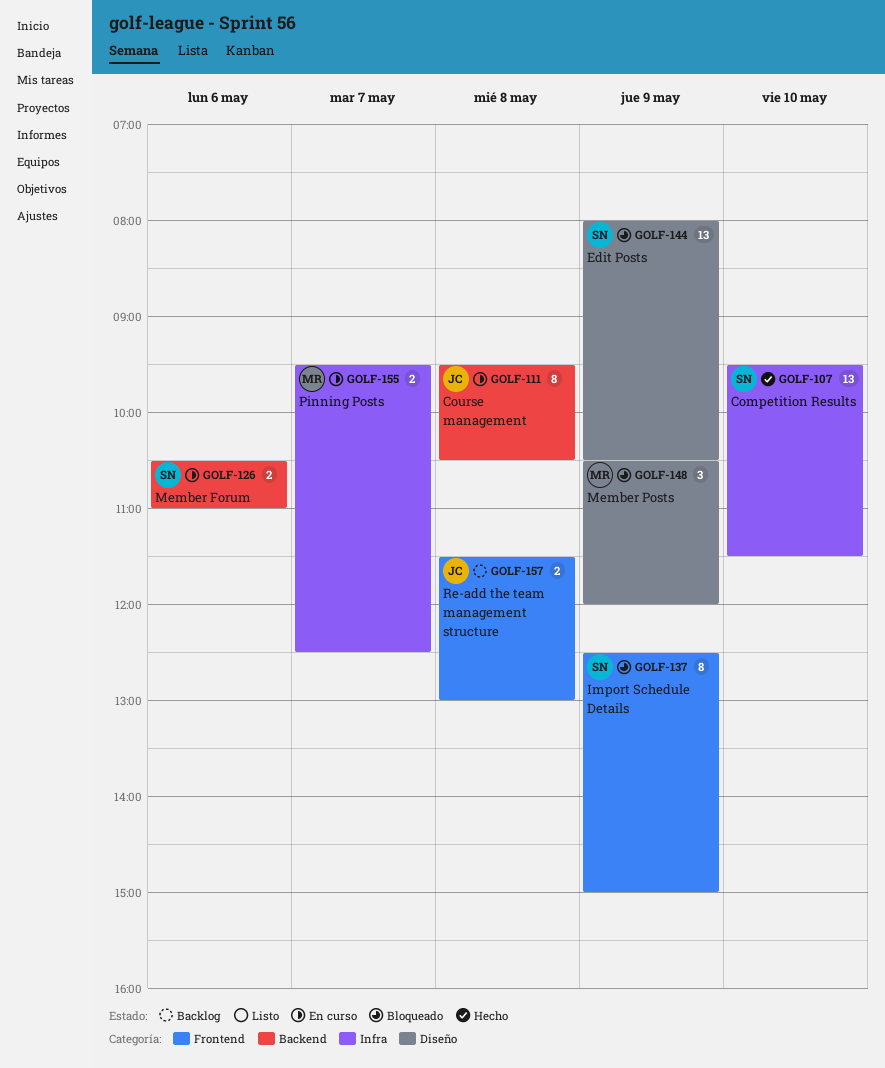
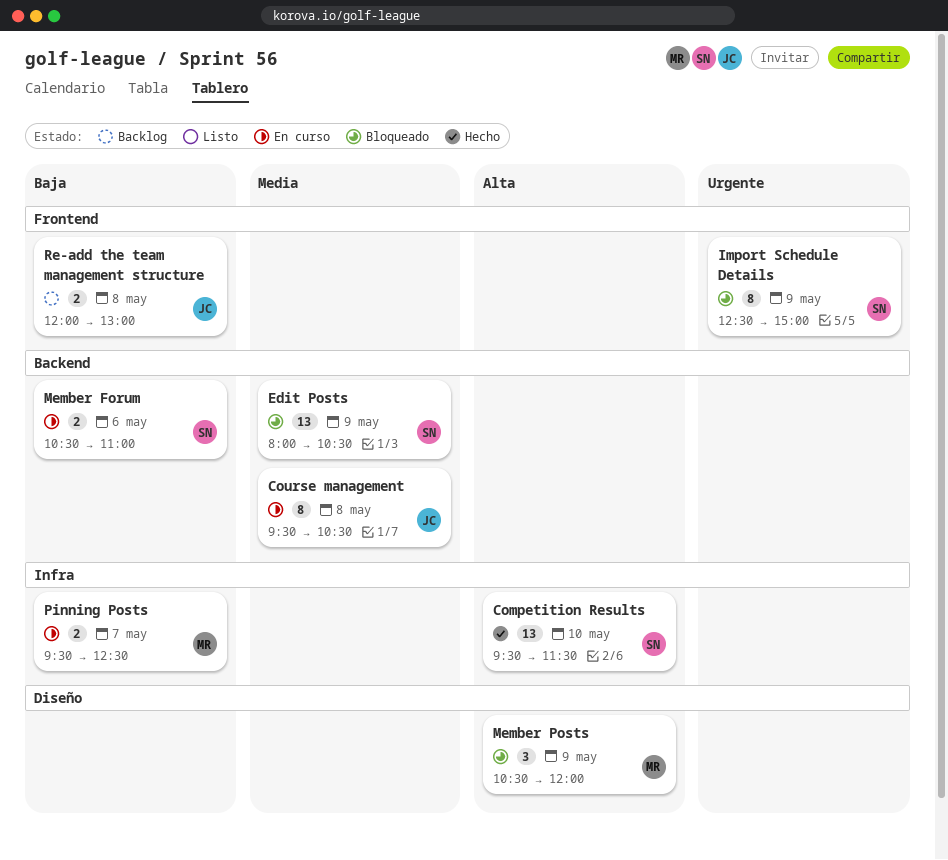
Edit Posts, label: Diseño -> Backend
Re-add the team management structure, begins: 11:30 -> 12:00

